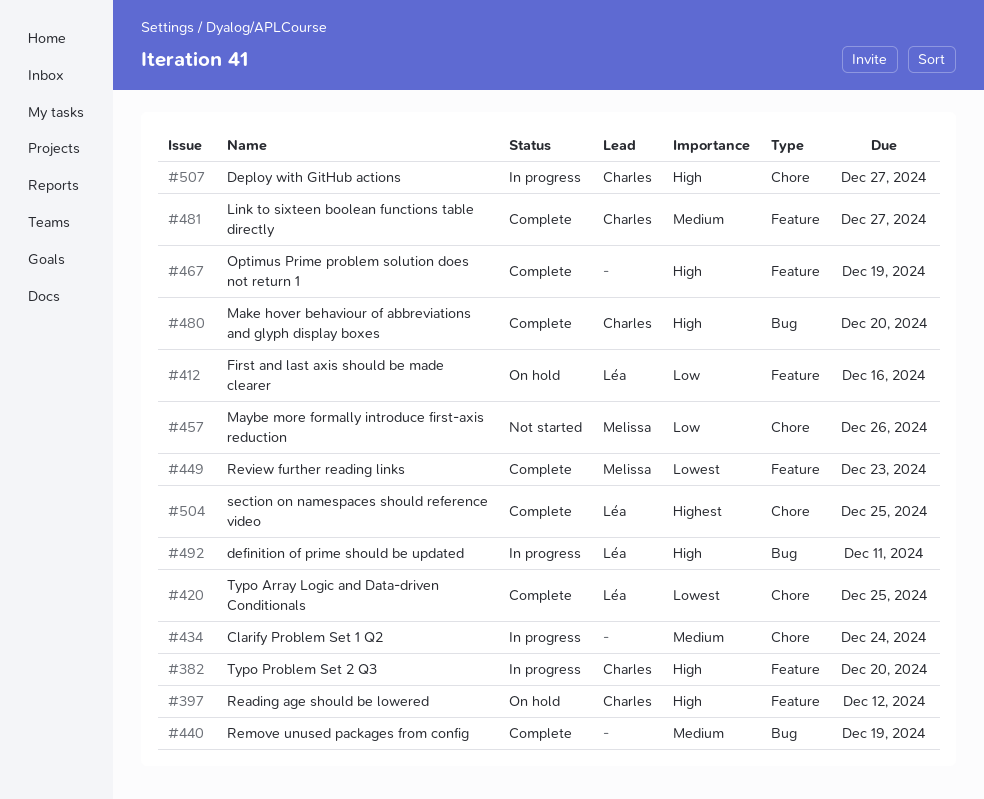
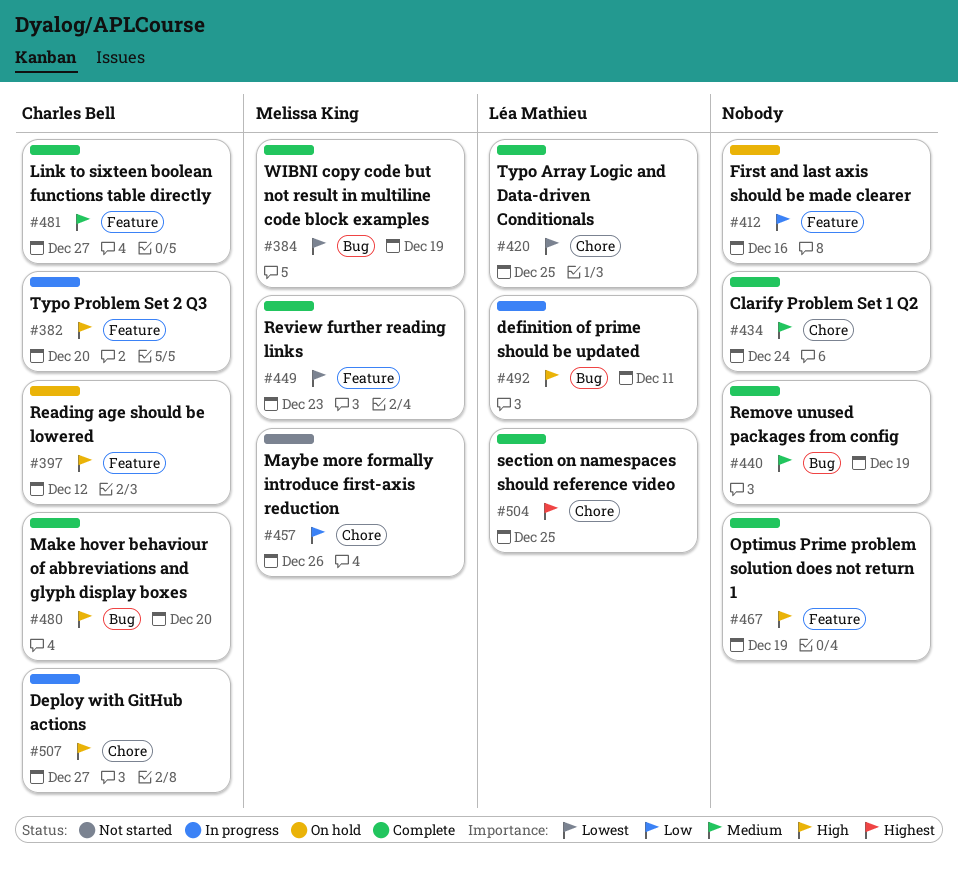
#384: none -> present
#412, owner: Léa Mathieu -> none
#434, status: In progress -> Complete

